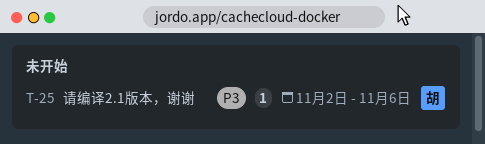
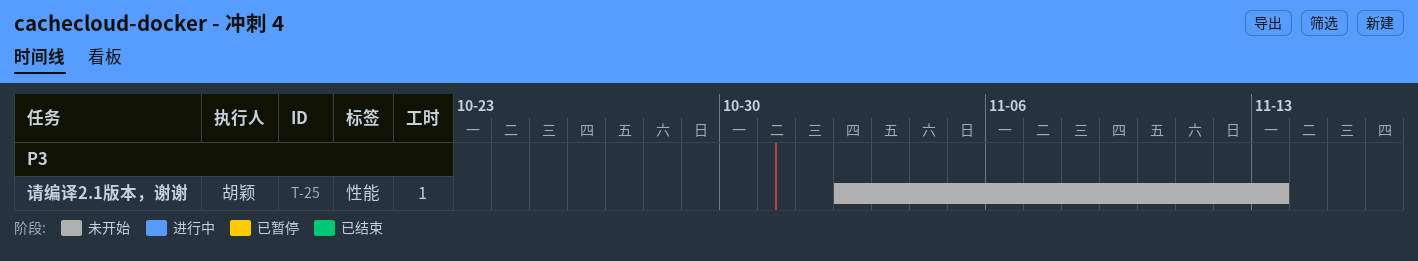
T-25, due: Nov 6 -> Nov 13

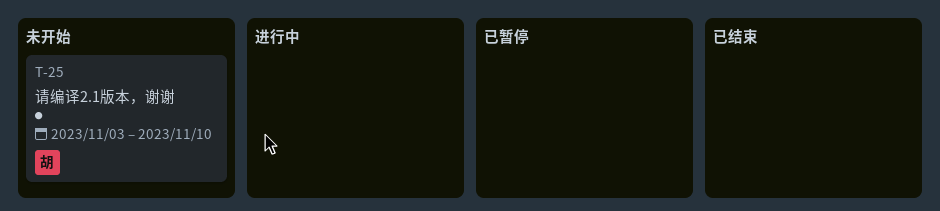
T-25, start: Nov 2 -> Nov 3
T-25, due: Nov 13 -> Nov 10

